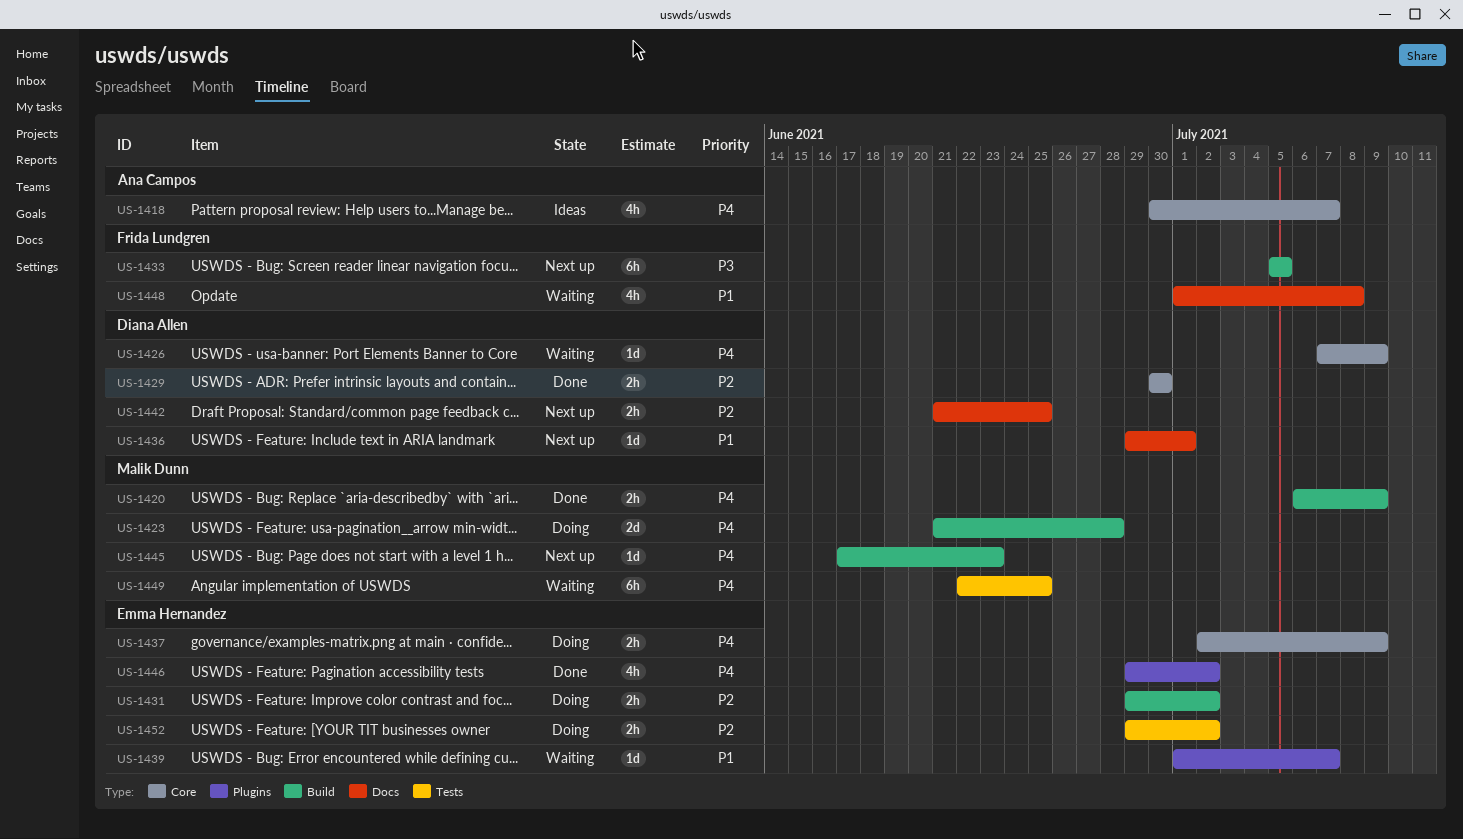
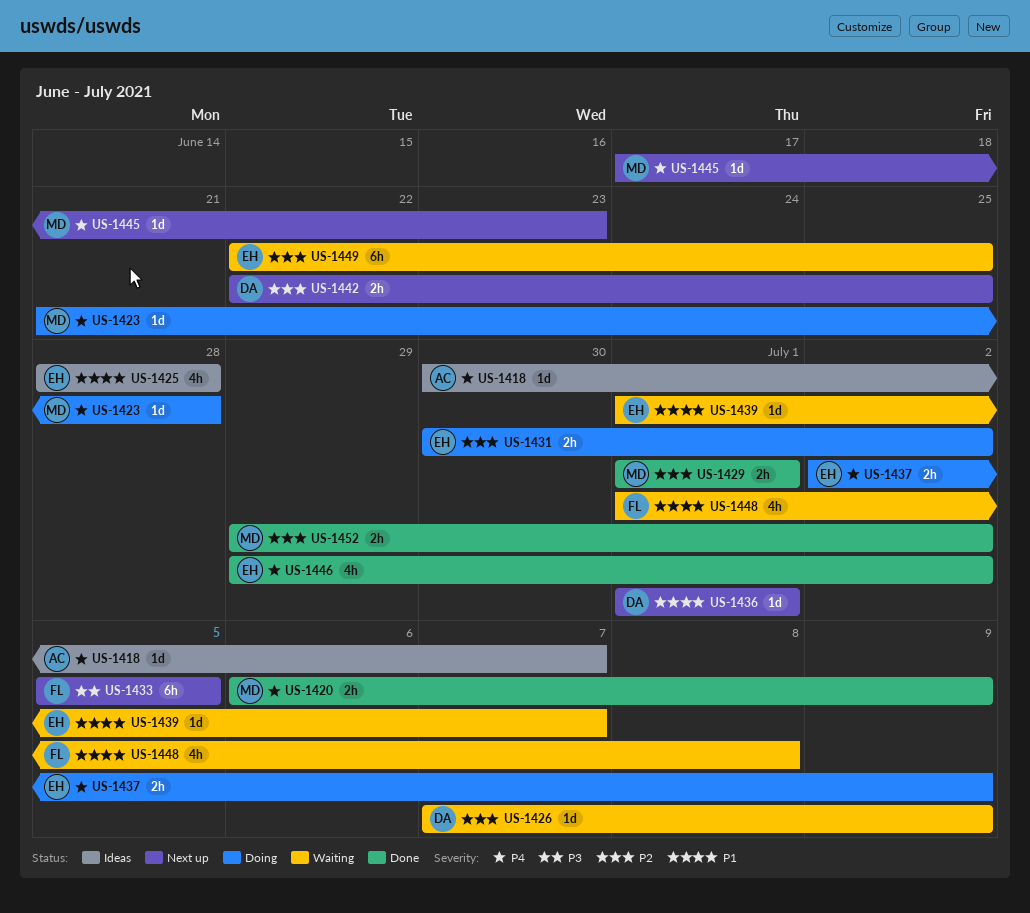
US-1418, estimate: 4h -> 1d
US-1423, estimate: 2d -> 1d
US-1425: none -> present
US-1426, priority: P4 -> P2
US-1429, owner: Diana Allen -> Malik Dunn
US-1429, start: Jun 30 -> Jul 1
US-1429, due: Jun 30 -> Jul 1
US-1431, start: Jun 29 -> Jun 30
US-1436, start: Jun 29 -> Jul 1
US-1442, start: Jun 21 -> Jun 22
US-1449, owner: Malik Dunn -> Emma Hernandez
US-1449, priority: P4 -> P2
US-1452, status: Doing -> Done
US-1452, owner: Emma Hernandez -> Malik Dunn

